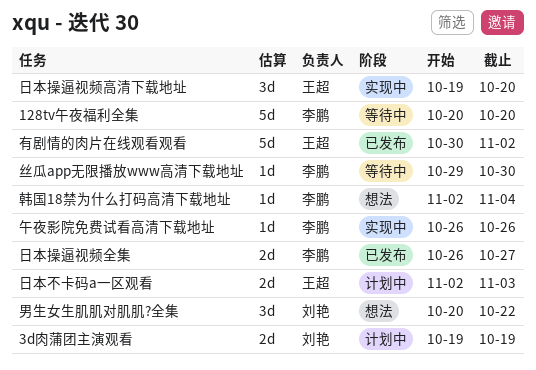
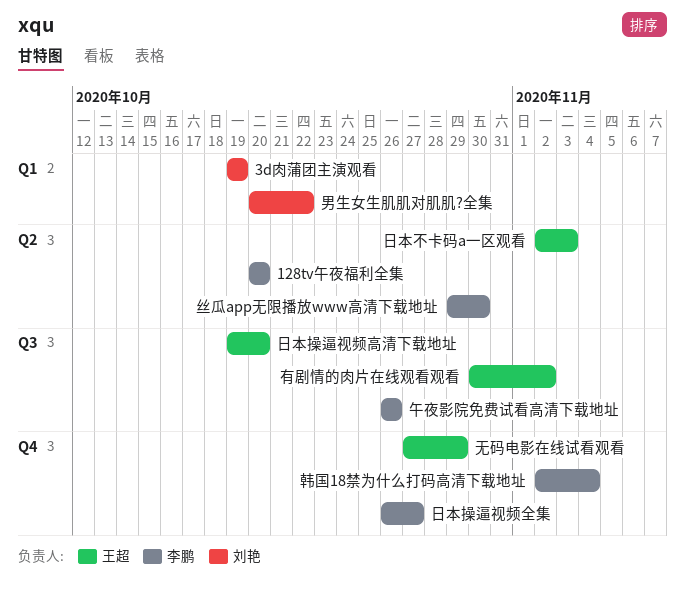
无码电影在线试看观看: none -> present

